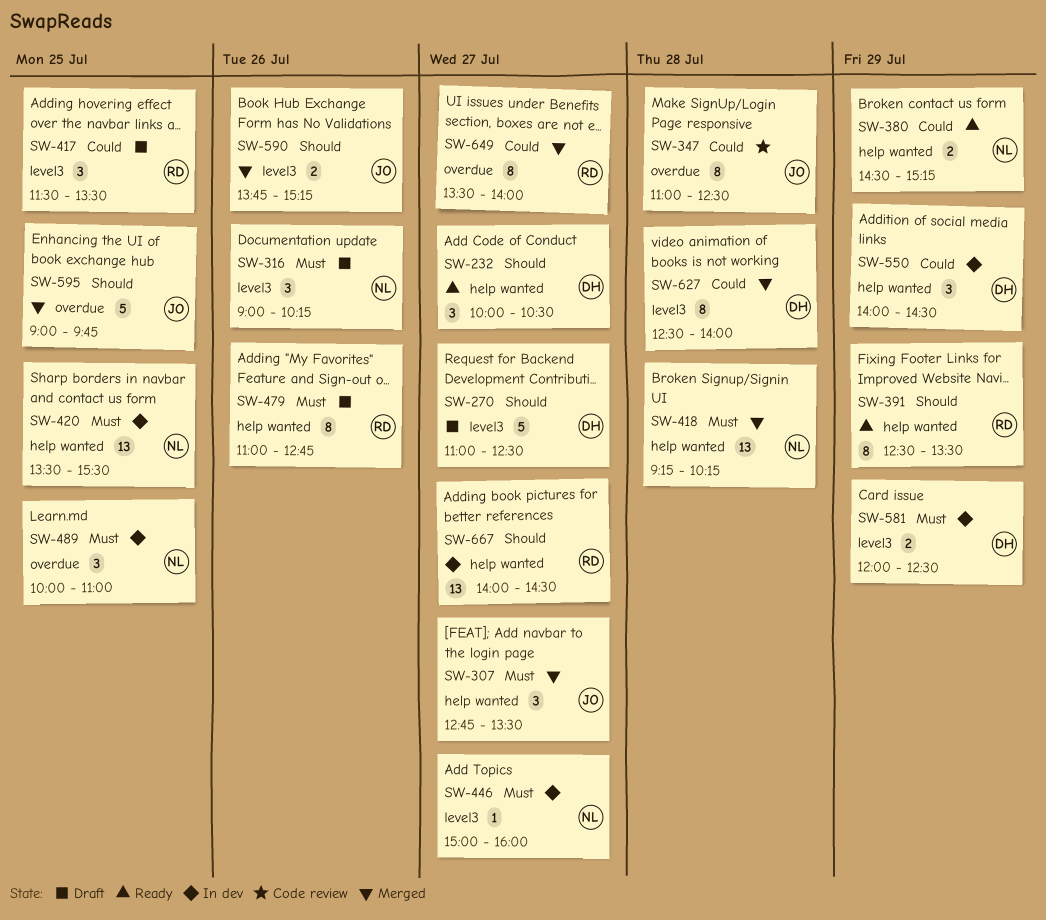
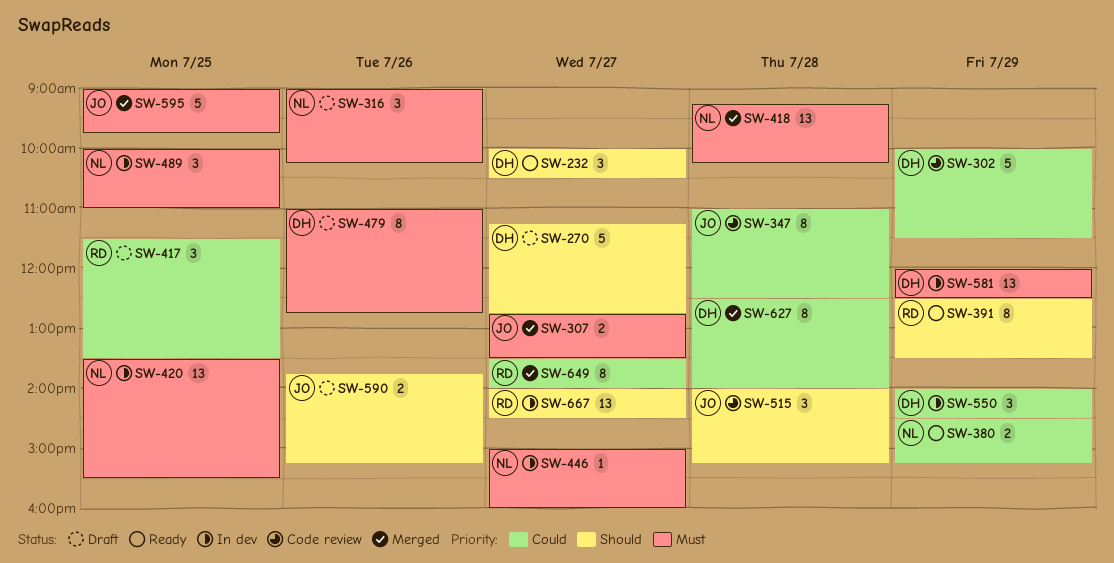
SW-270, begins: 11:00 -> 11:15
SW-270, ends: 12:30 -> 12:45
SW-302: none -> present
SW-307, estimate: 3 -> 2
SW-479, owner: RD -> DH
SW-515: none -> present
SW-581, estimate: 2 -> 13
SW-590, status: Merged -> Draft
SW-595, priority: Should -> Must

